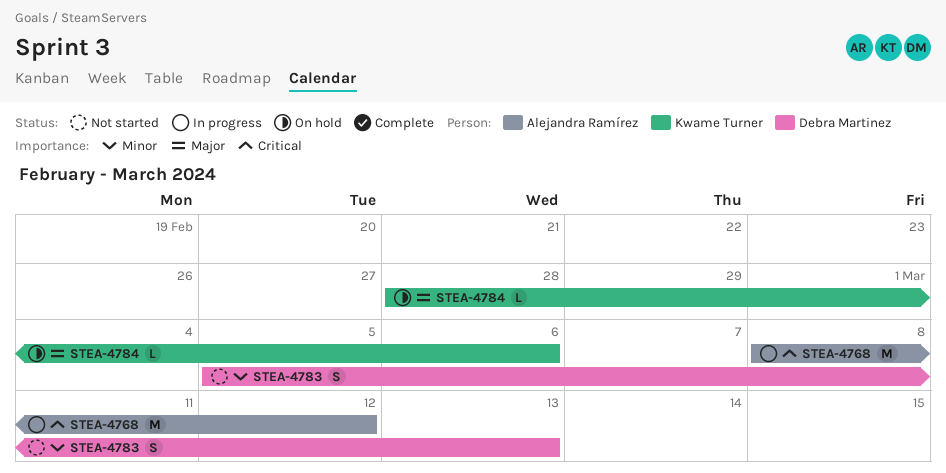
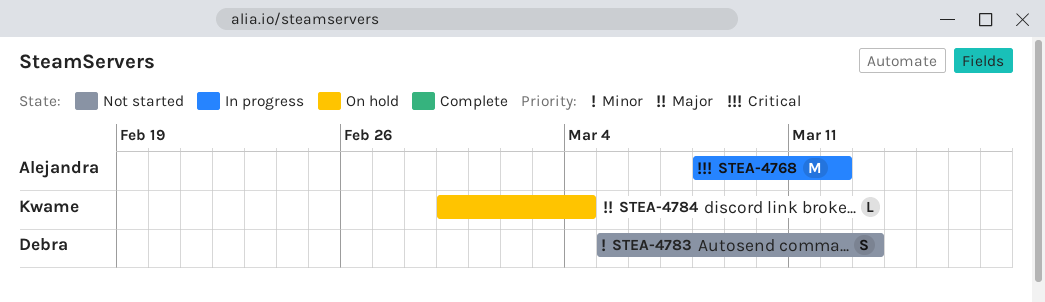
STEA-4784, start: Feb 28 -> Feb 29
STEA-4784, due: Mar 6 -> Mar 4

